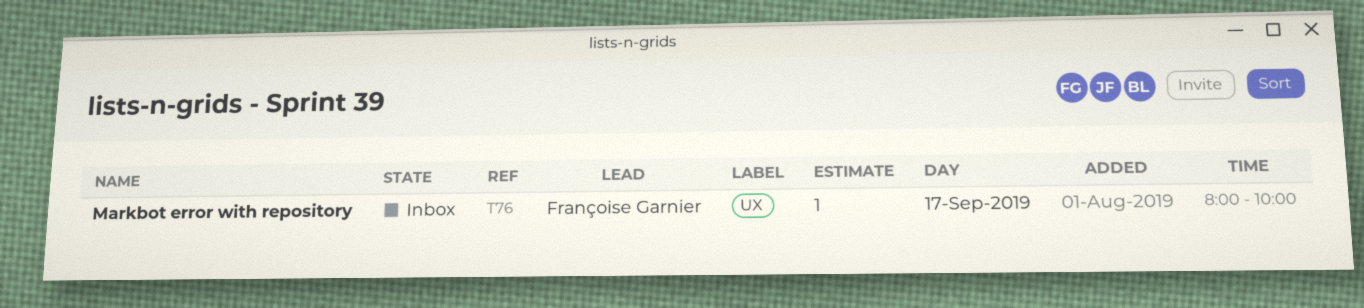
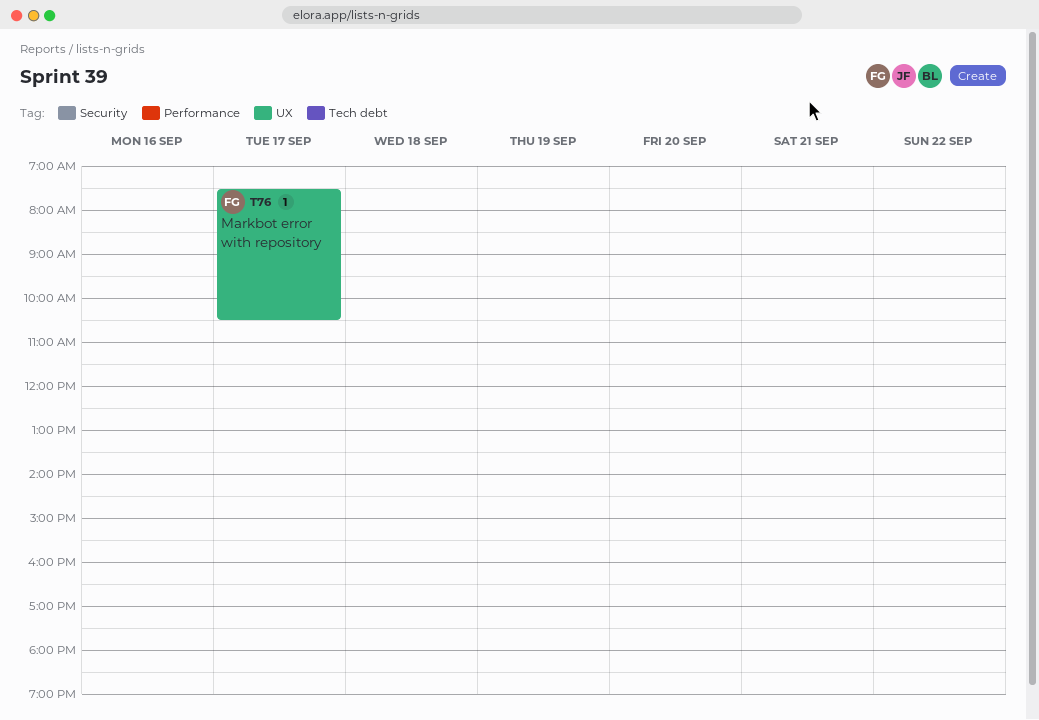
T76, begins: 08:00 -> 07:30
T76, ends: 10:00 -> 10:30

